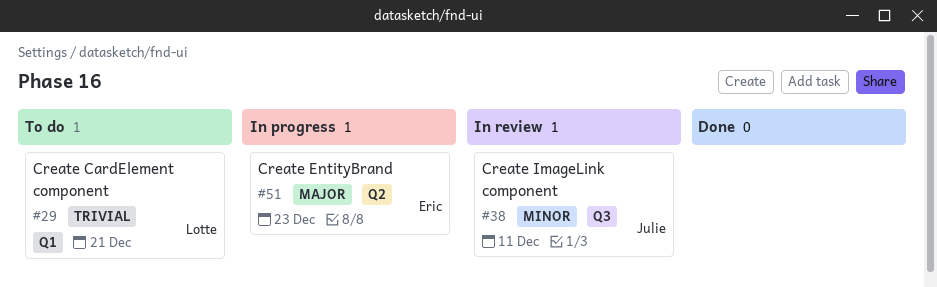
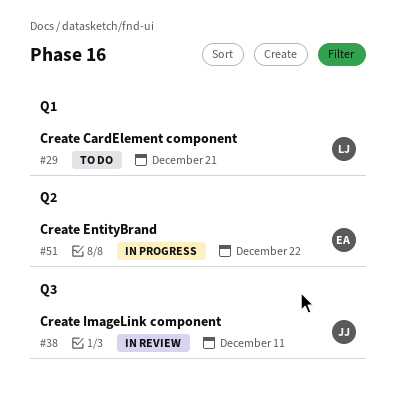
#51, due: Dec 23 -> Dec 22

